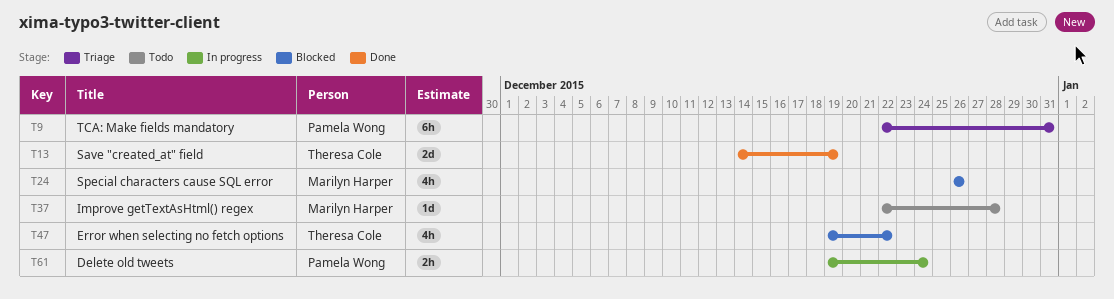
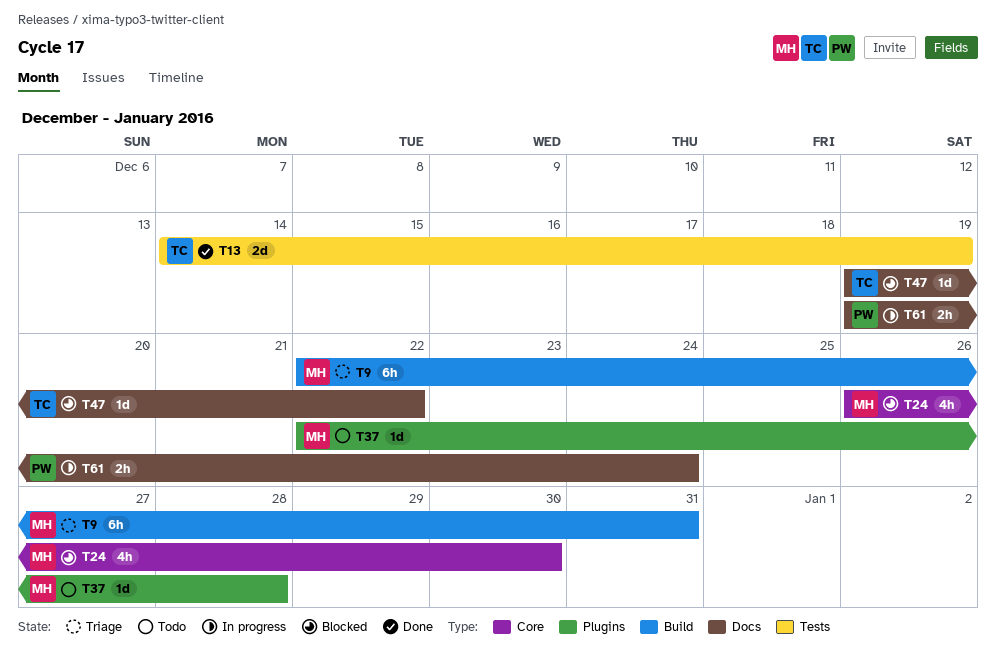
T9, owner: Pamela Wong -> Marilyn Harper
T24, due: Dec 26 -> Dec 30
T47, estimate: 4h -> 1d

